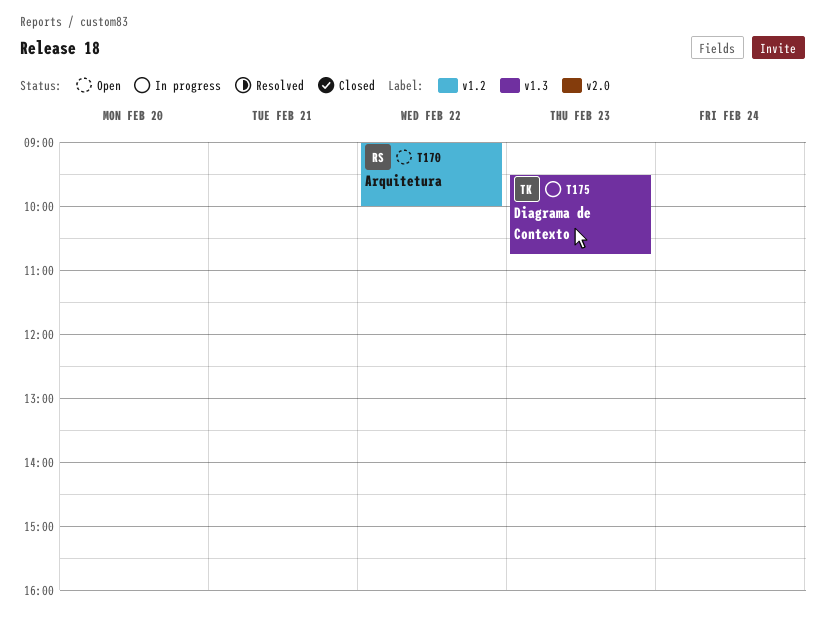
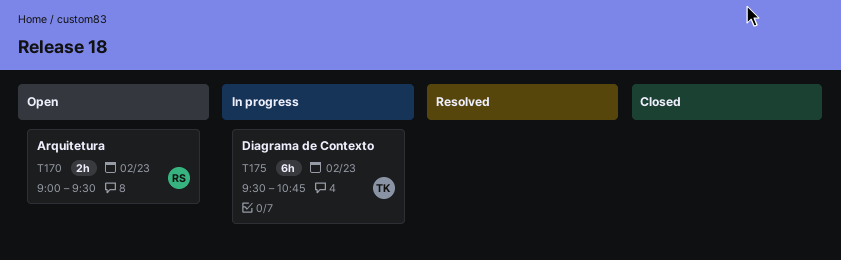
T170, day: Feb 22 -> Feb 23
T170, ends: 10:00 -> 09:30

